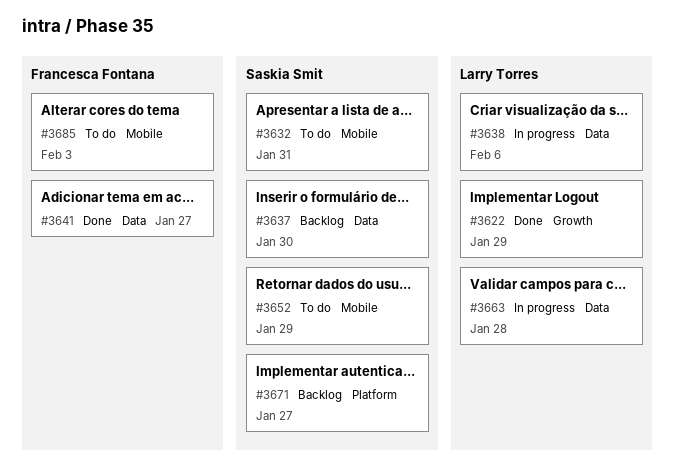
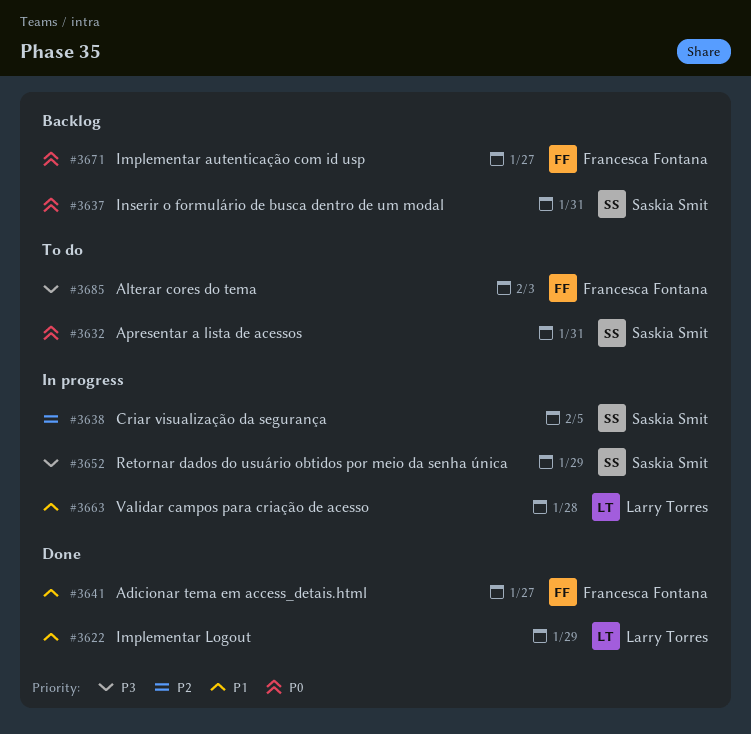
#3637, due: Jan 30 -> Jan 31
#3638, owner: Larry Torres -> Saskia Smit
#3638, due: Feb 6 -> Feb 5
#3652, status: To do -> In progress
#3671, owner: Saskia Smit -> Francesca Fontana

